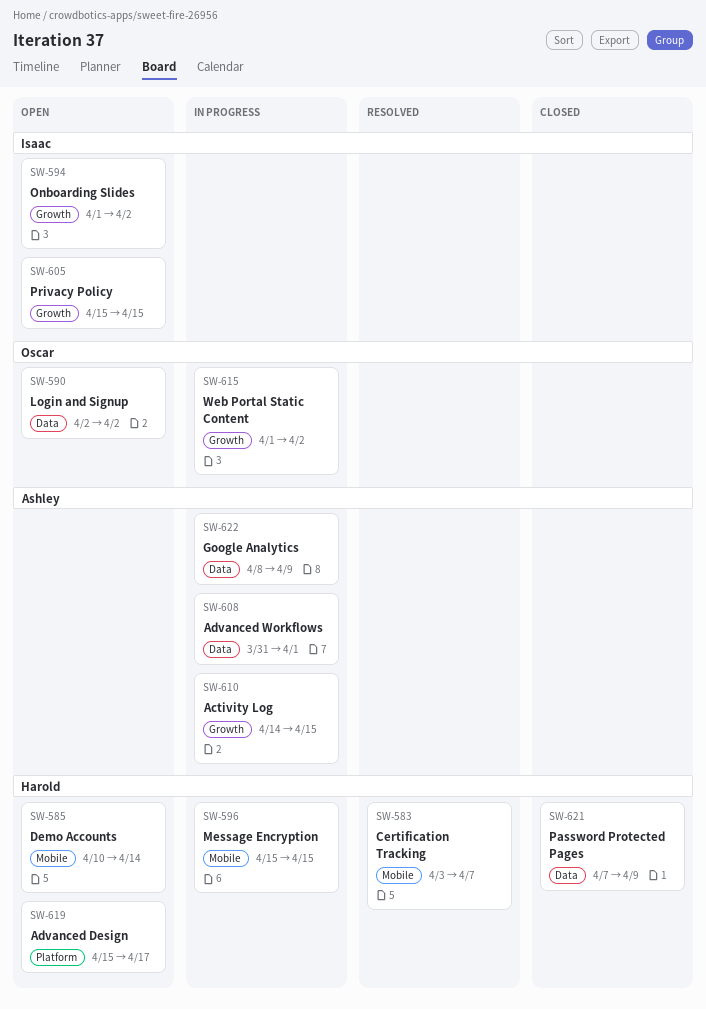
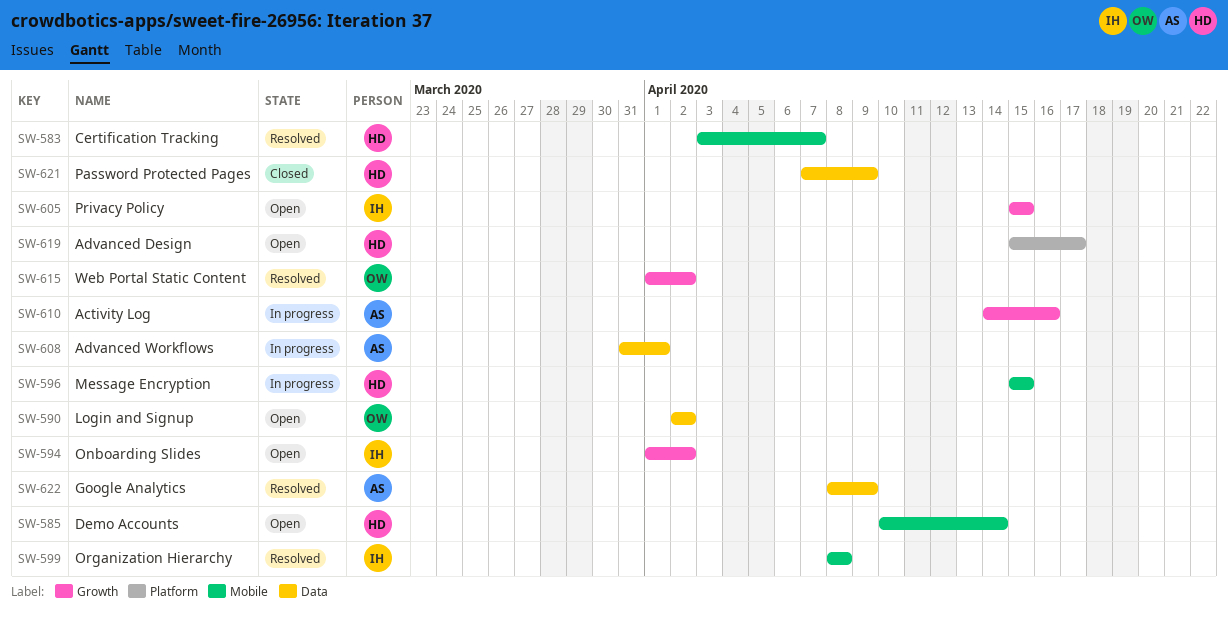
SW-599: none -> present
SW-610, due: Apr 15 -> Apr 16
SW-615, status: In progress -> Resolved
SW-622, status: In progress -> Resolved

